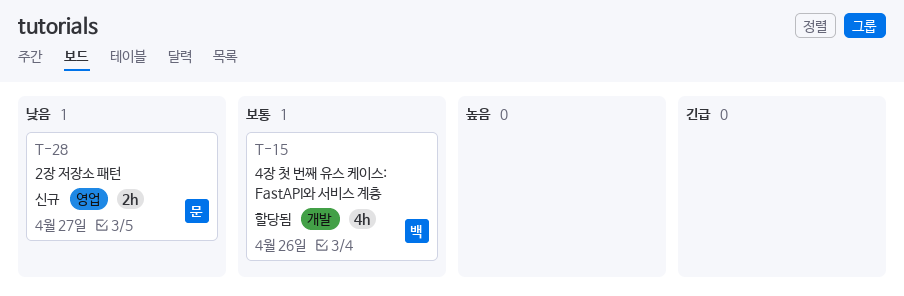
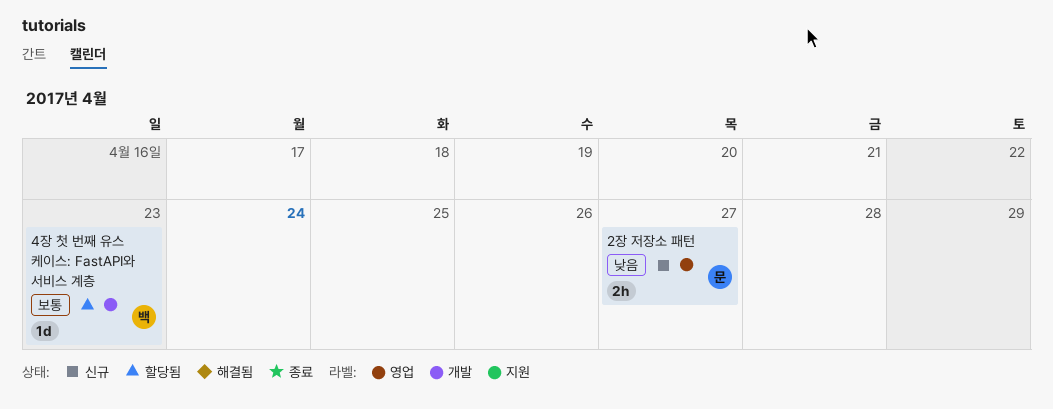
4장 첫 번째 유스 케이스: FastAPI와 서비스 계층, estimate: 4h -> 1d
4장 첫 번째 유스 케이스: FastAPI와 서비스 계층, due: Apr 26 -> Apr 23

